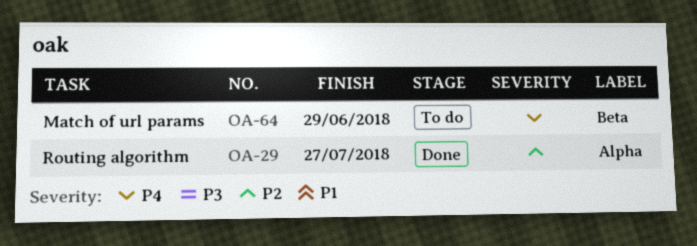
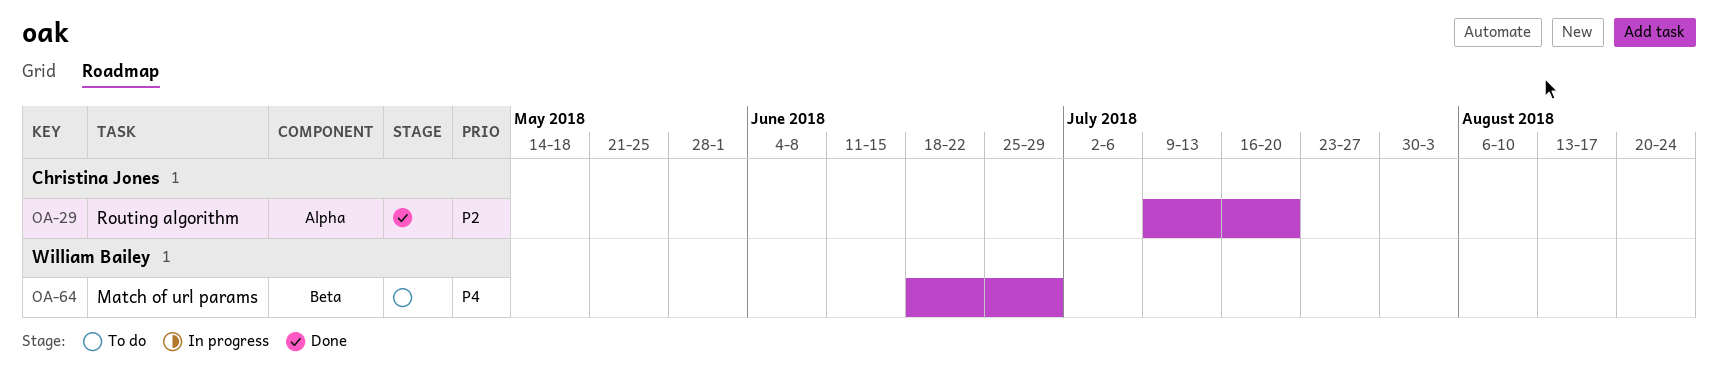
OA-29, due: Jul 27 -> Jul 20

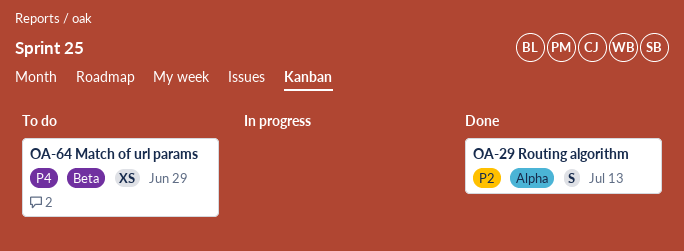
OA-29, due: Jul 20 -> Jul 13

